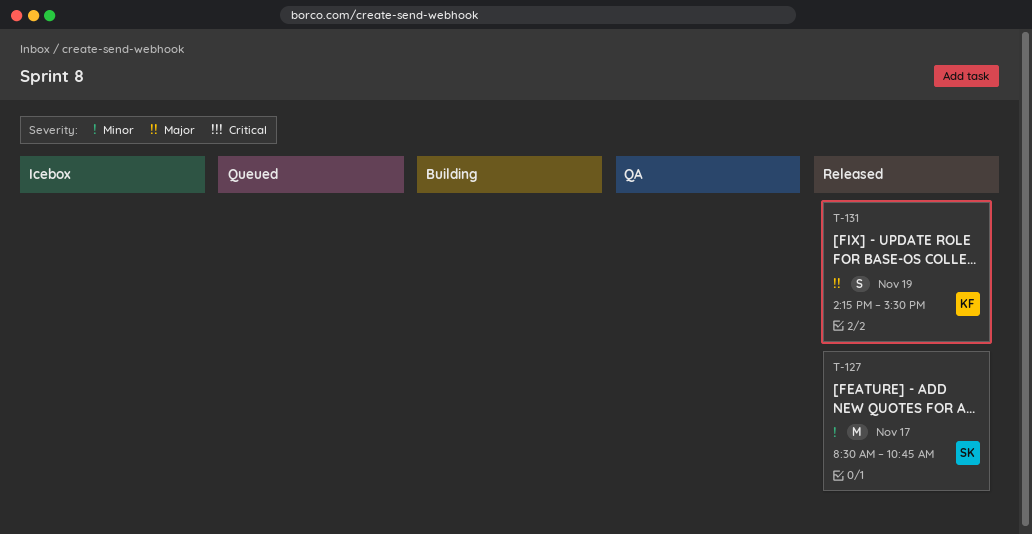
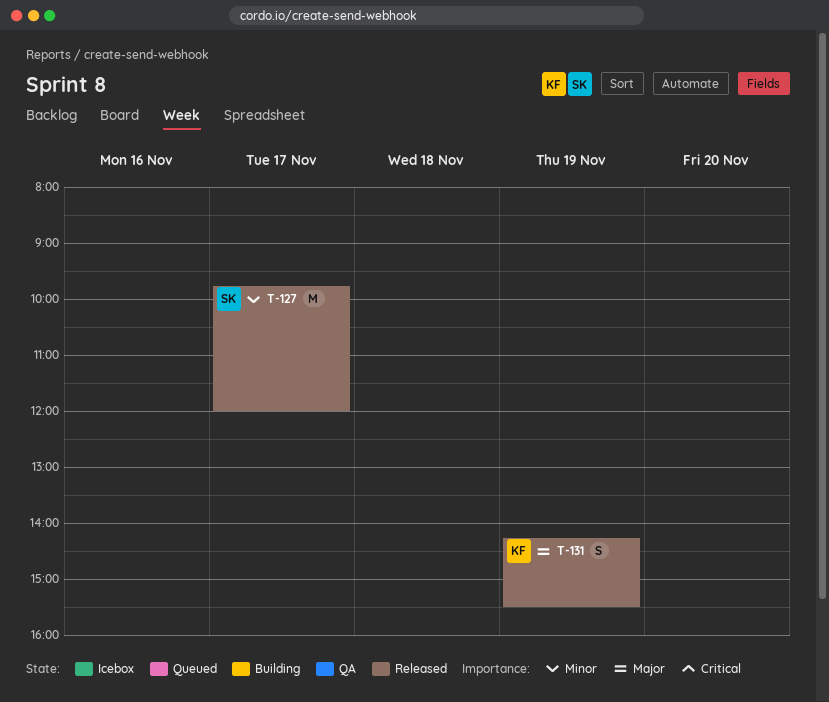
T-127, begins: 08:30 -> 09:45
T-127, ends: 10:45 -> 12:00

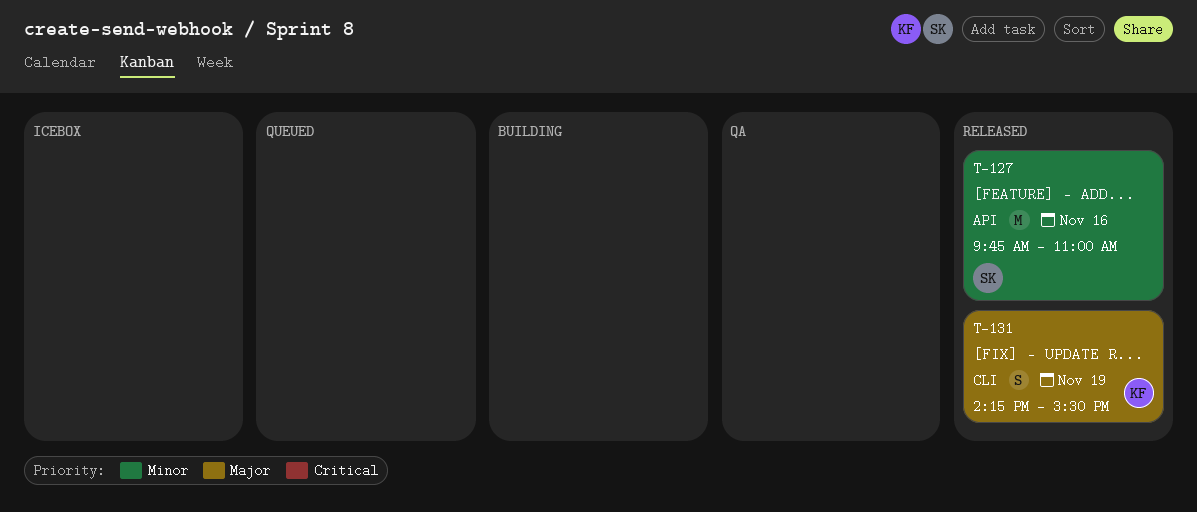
T-127, day: Nov 17 -> Nov 16
T-127, ends: 12:00 -> 11:00

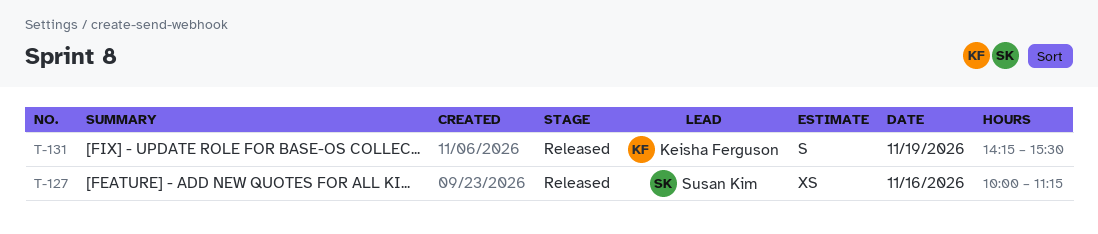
T-127, estimate: M -> XS
T-127, begins: 09:45 -> 10:00
T-127, ends: 11:00 -> 11:15

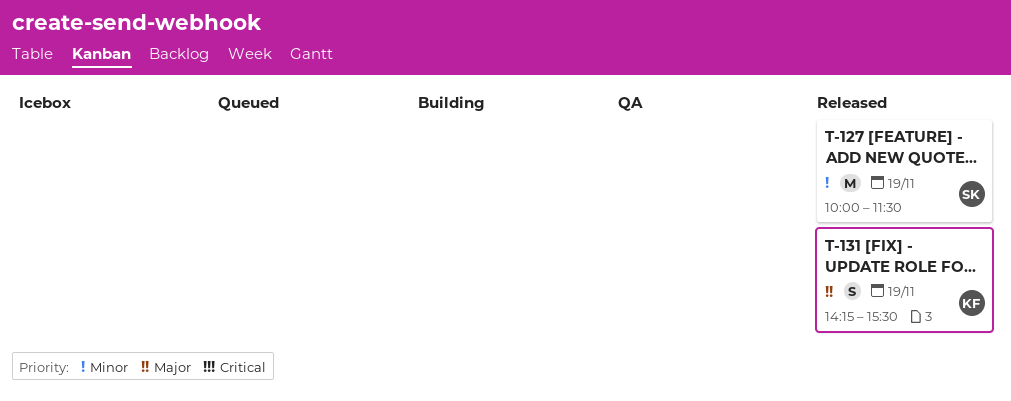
T-127, estimate: XS -> M
T-127, day: Nov 16 -> Nov 19
T-127, ends: 11:15 -> 11:30

